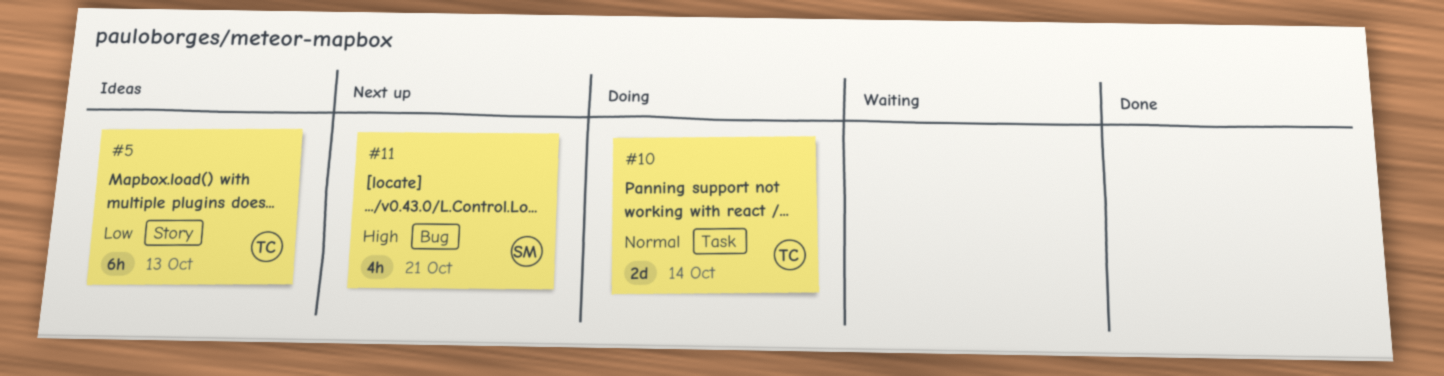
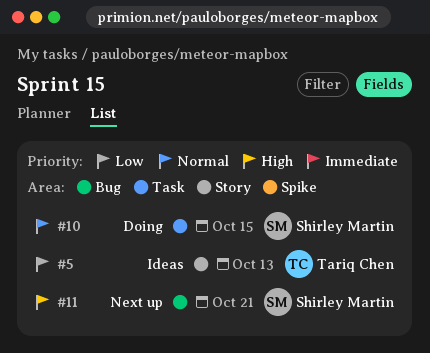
#10, owner: Tariq Chen -> Shirley Martin
#10, due: Oct 14 -> Oct 15

